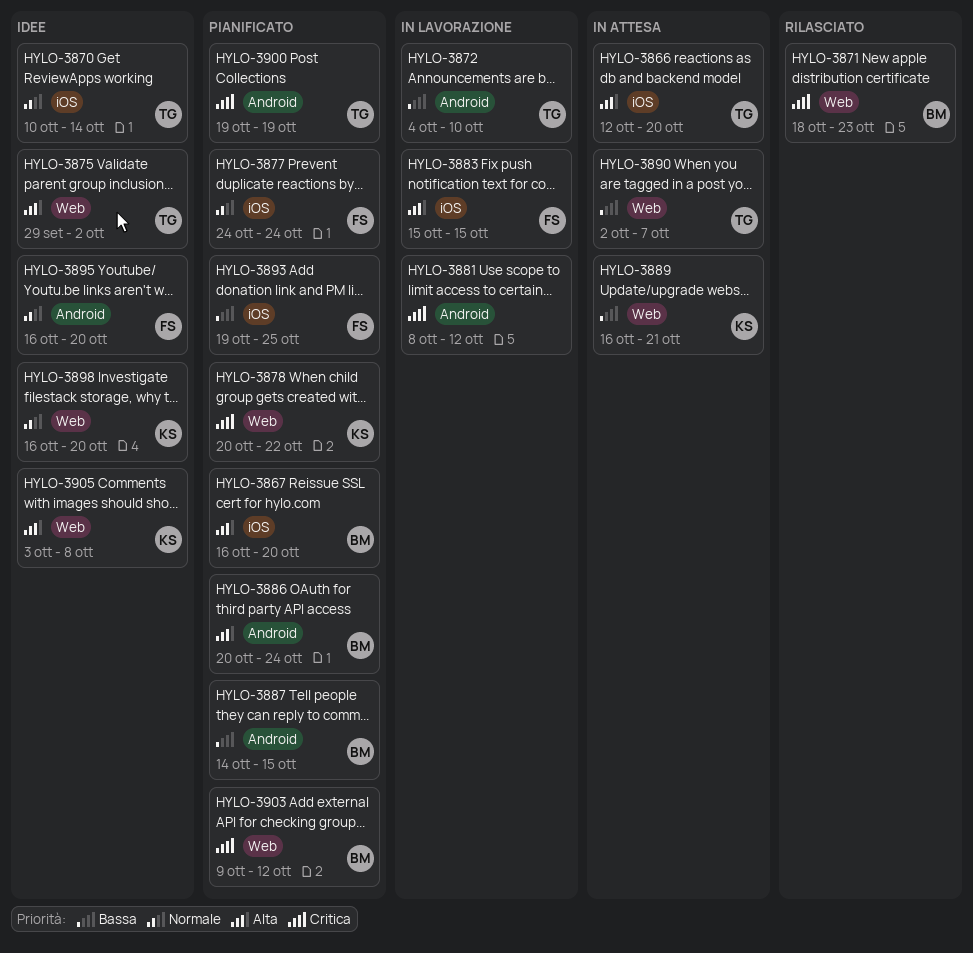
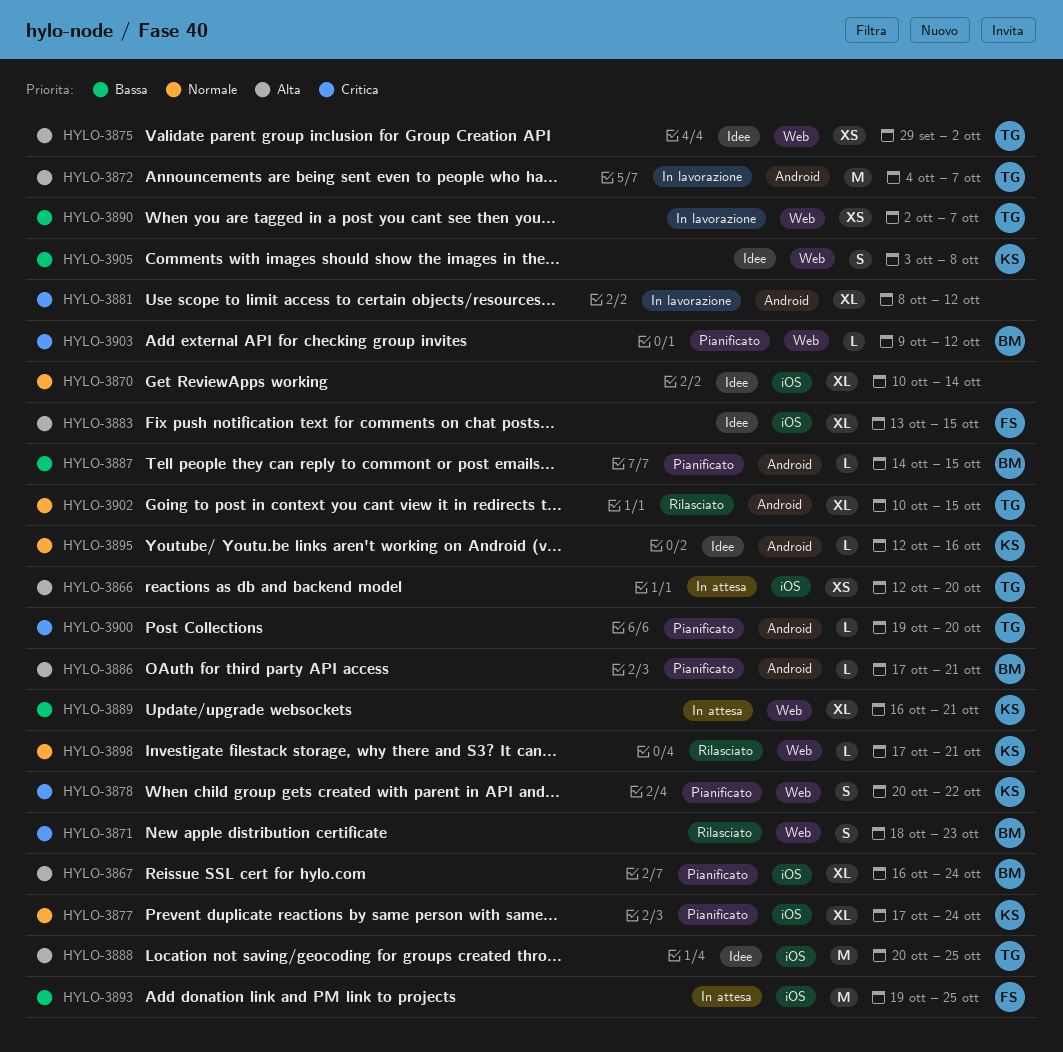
HYLO-3867, due: Oct 20 -> Oct 24
HYLO-3870, owner: TG -> none
HYLO-3872, priority: Bassa -> Alta
HYLO-3872, due: Oct 10 -> Oct 7
HYLO-3877, owner: FS -> KS
HYLO-3877, start: Oct 24 -> Oct 17
HYLO-3883, status: In lavorazione -> Idee
HYLO-3883, start: Oct 15 -> Oct 13
HYLO-3886, start: Oct 20 -> Oct 17
HYLO-3886, due: Oct 24 -> Oct 21
HYLO-3888: none -> present
HYLO-3890, status: In attesa -> In lavorazione
HYLO-3893, status: Pianificato -> In attesa
HYLO-3895, owner: FS -> KS
HYLO-3895, start: Oct 16 -> Oct 12
HYLO-3895, due: Oct 20 -> Oct 16
HYLO-3898, status: Idee -> Rilasciato
HYLO-3898, start: Oct 16 -> Oct 17
HYLO-3898, due: Oct 20 -> Oct 21
HYLO-3900, due: Oct 19 -> Oct 20
HYLO-3902: none -> present
HYLO-3905, priority: Alta -> Bassa

